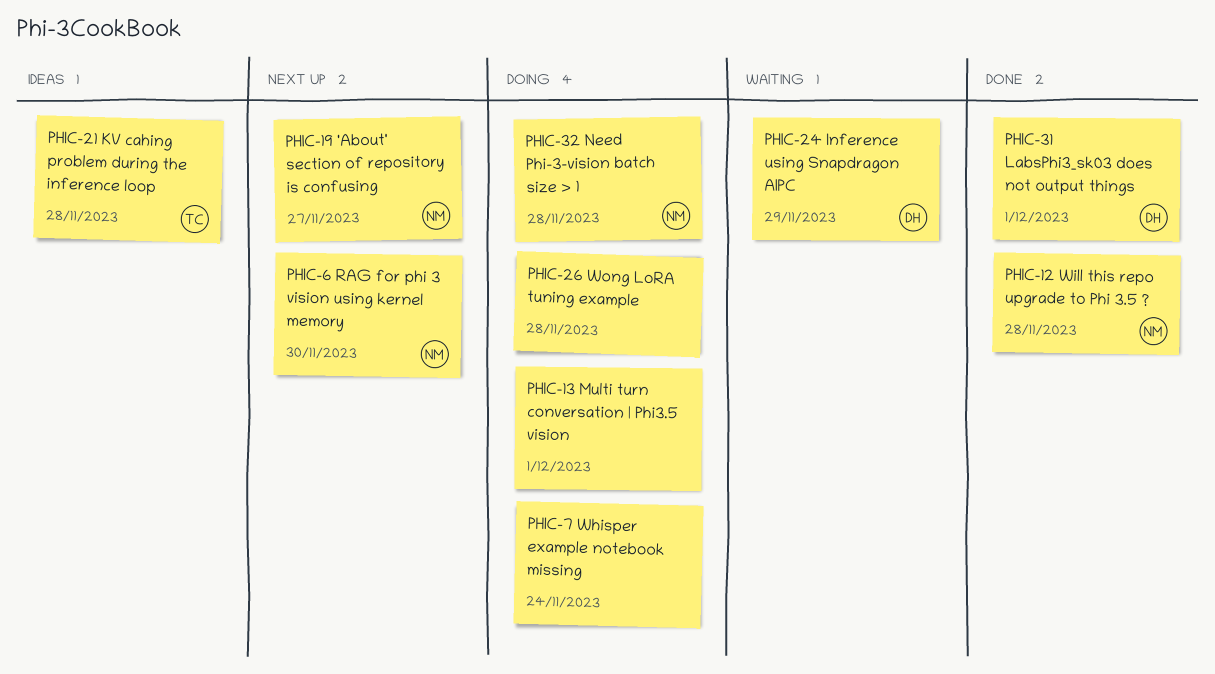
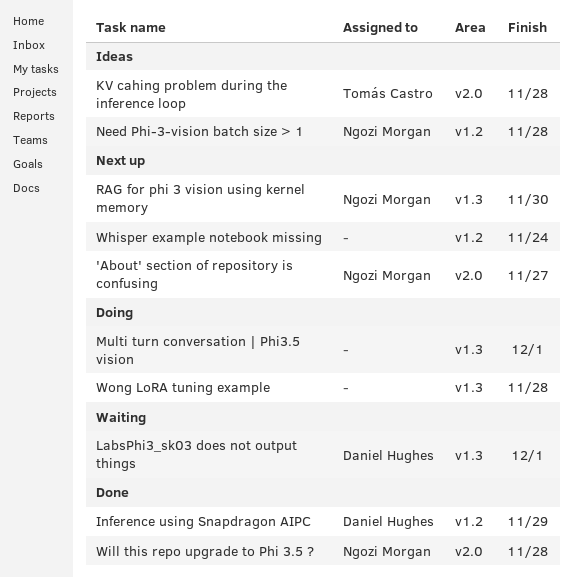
Inference using Snapdragon AIPC, status: Waiting -> Done
LabsPhi3_sk03 does not output things, status: Done -> Waiting
Need Phi-3-vision batch size > 1, status: Doing -> Ideas
Whisper example notebook missing, status: Doing -> Next up

